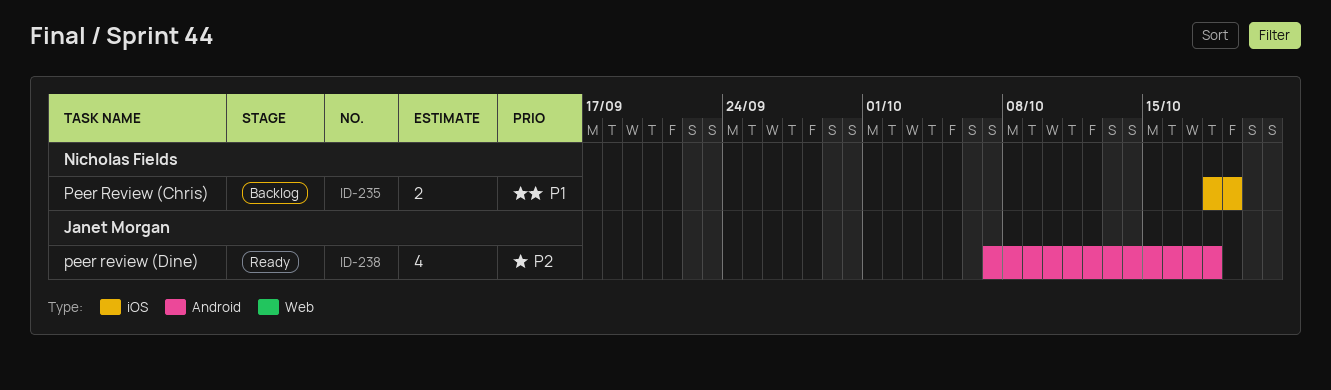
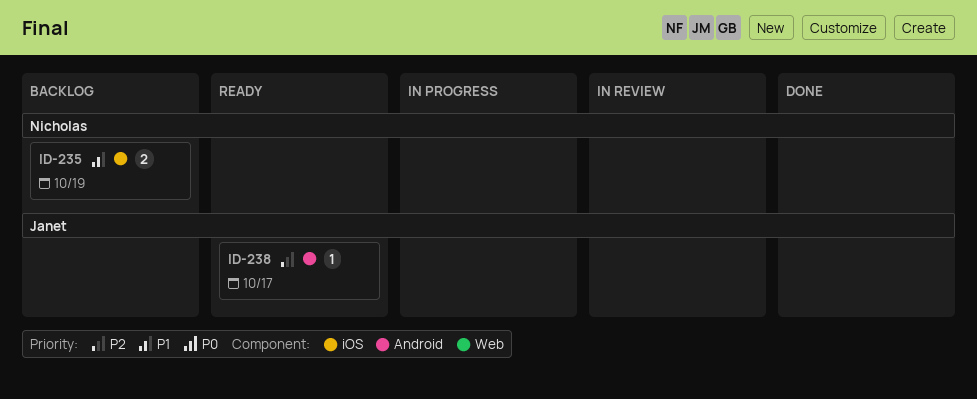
ID-238, estimate: 4 -> 1
ID-238, due: Oct 18 -> Oct 17

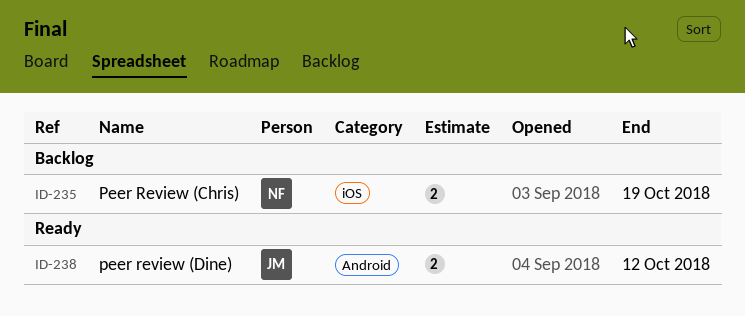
ID-238, estimate: 1 -> 2
ID-238, due: Oct 17 -> Oct 12

